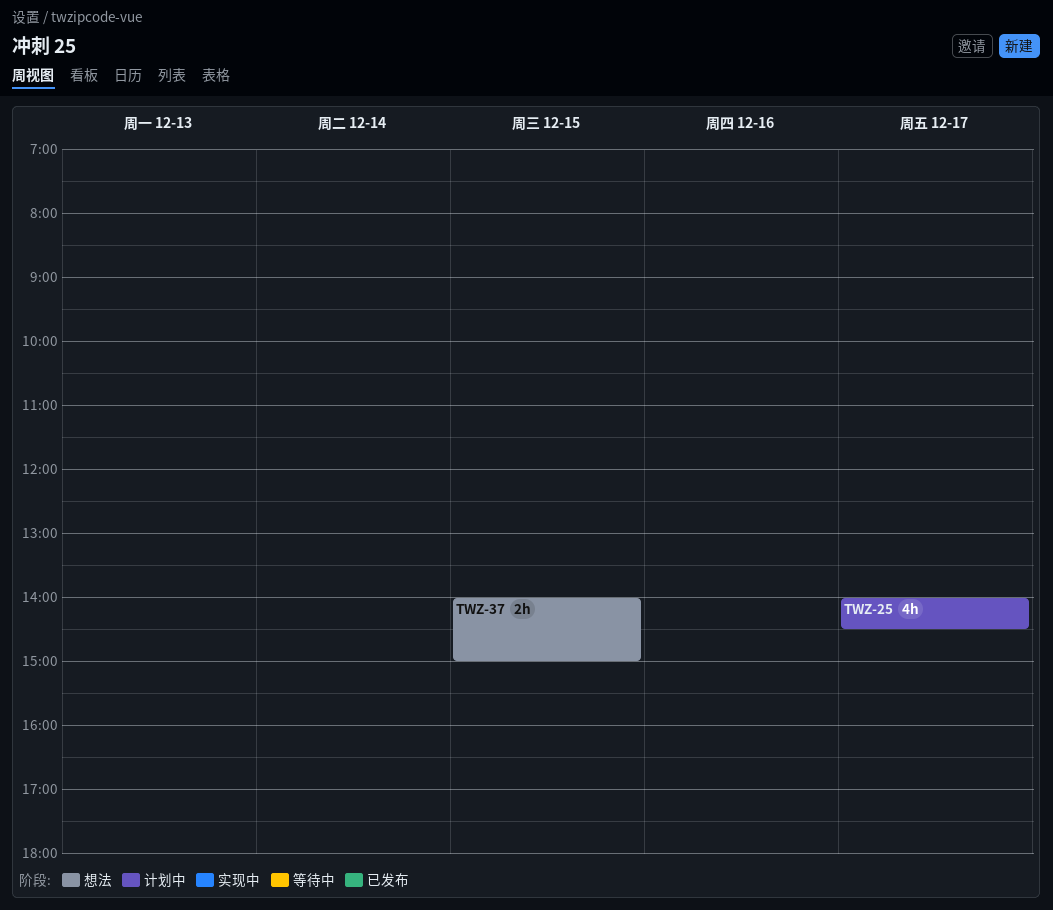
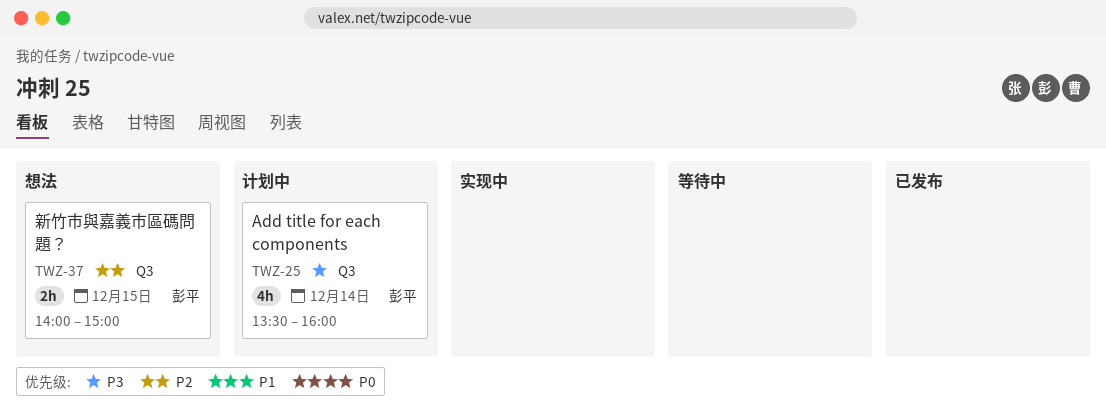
TWZ-25, day: Dec 17 -> Dec 14
TWZ-25, begins: 14:00 -> 13:30
TWZ-25, ends: 14:30 -> 16:00

